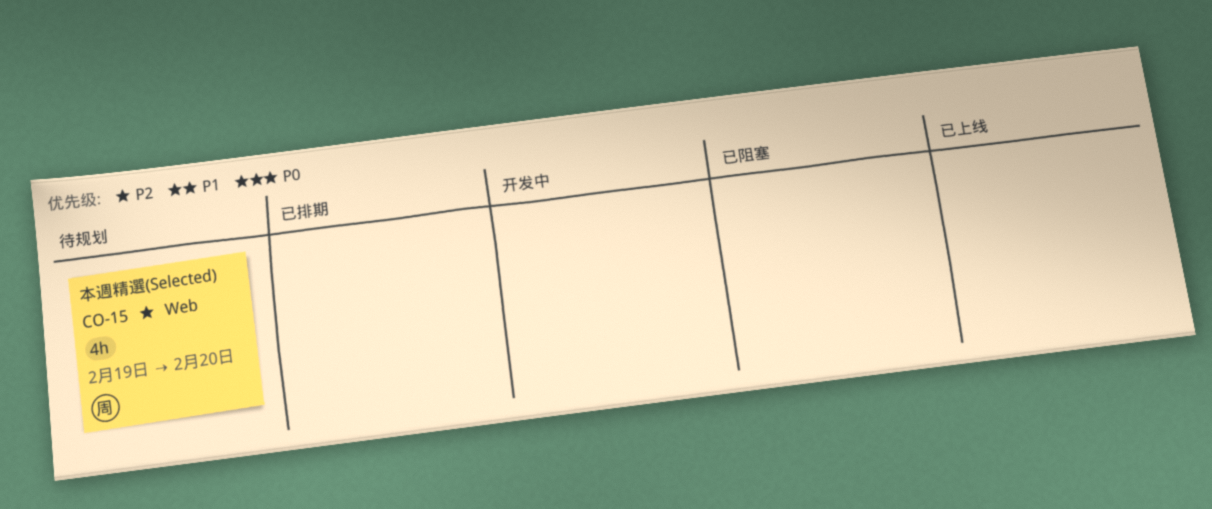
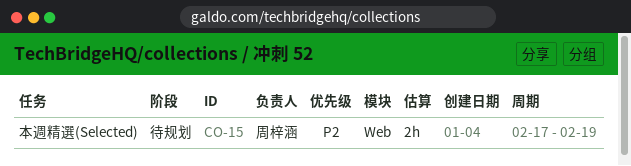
CO-15, estimate: 4h -> 2h
CO-15, start: Feb 19 -> Feb 17
CO-15, due: Feb 20 -> Feb 19

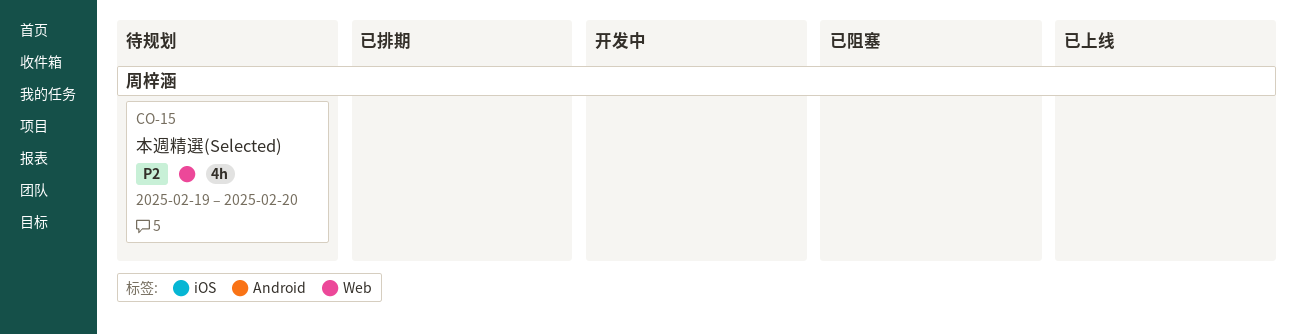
CO-15, estimate: 2h -> 4h
CO-15, start: Feb 17 -> Feb 19
CO-15, due: Feb 19 -> Feb 20

